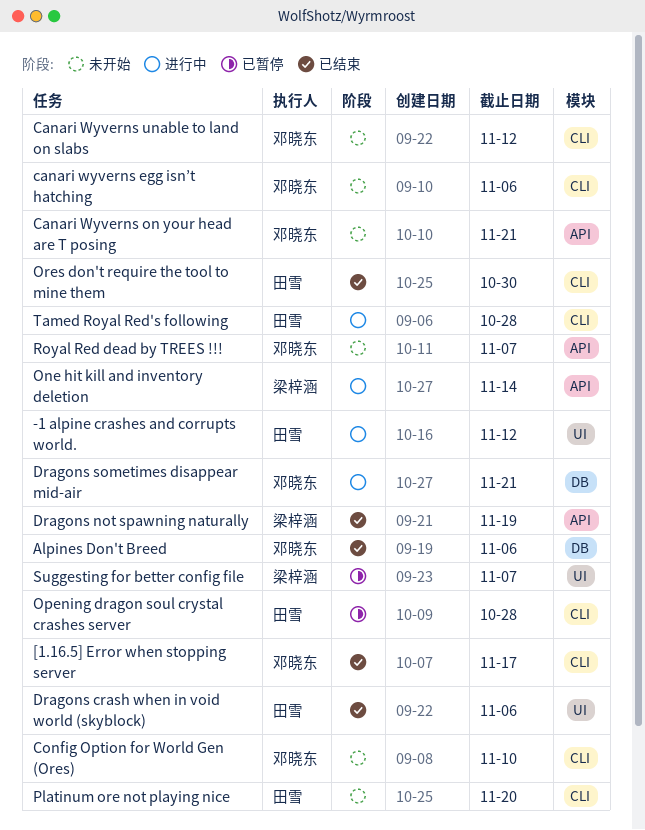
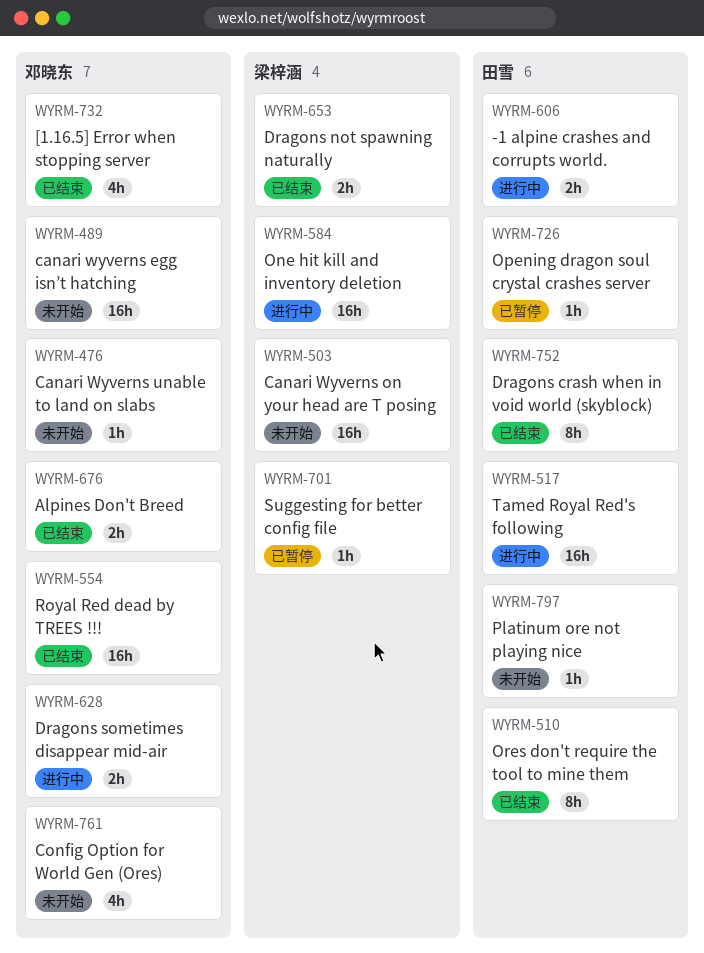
Canari Wyverns on your head are T posing, owner: 邓晓东 -> 梁梓涵
Royal Red dead by TREES !!!, status: 未开始 -> 已结束

